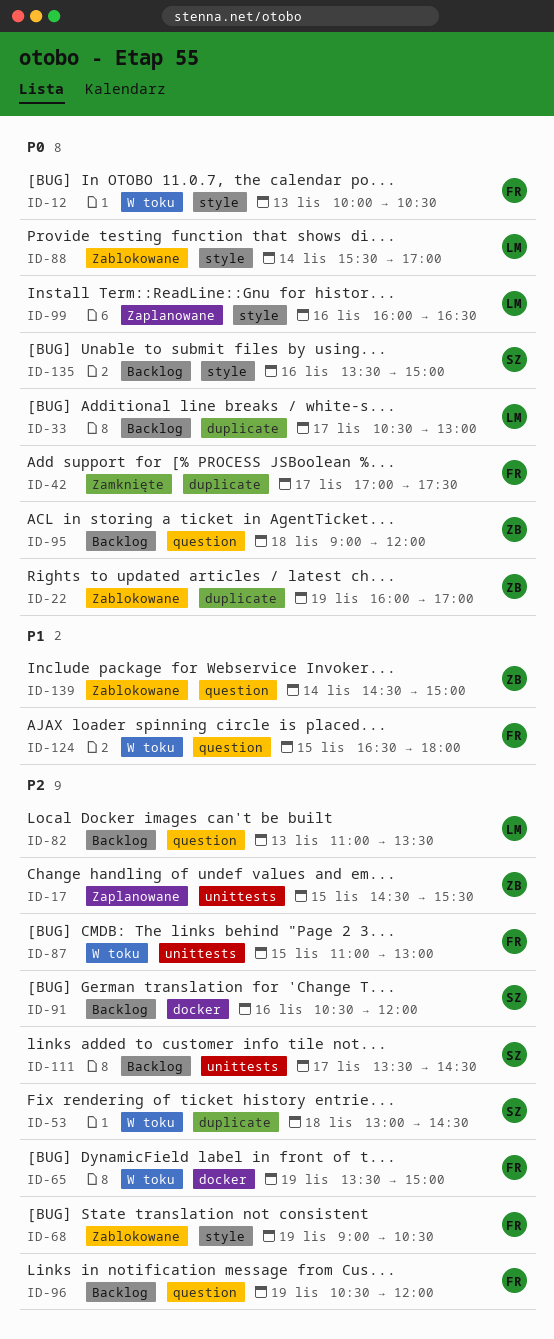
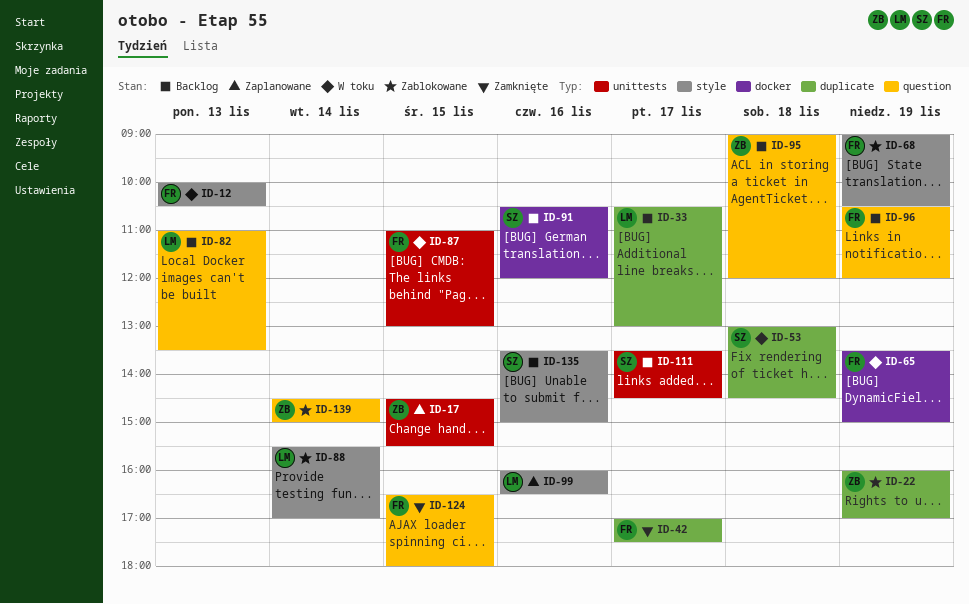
ID-124, status: W toku -> Zamknięte

